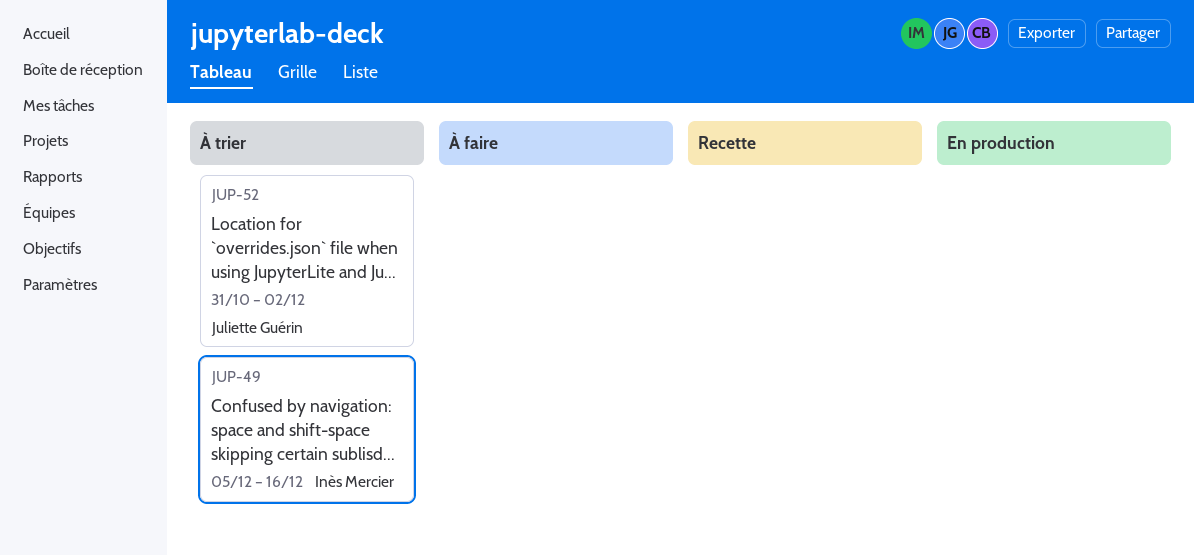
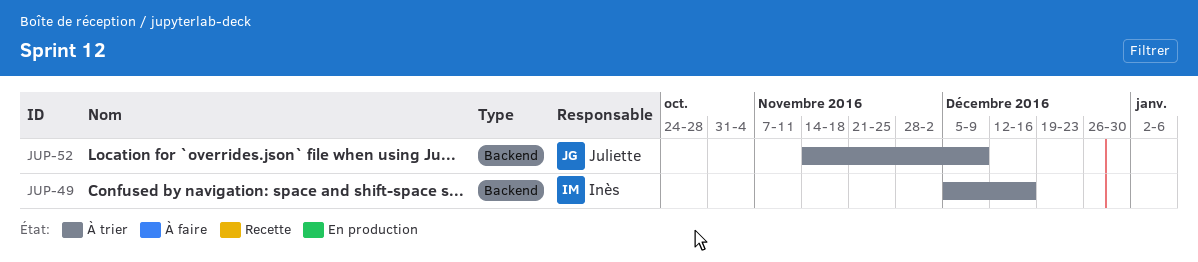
JUP-52, start: Oct 31 -> Nov 14
JUP-52, due: Dec 2 -> Dec 9

